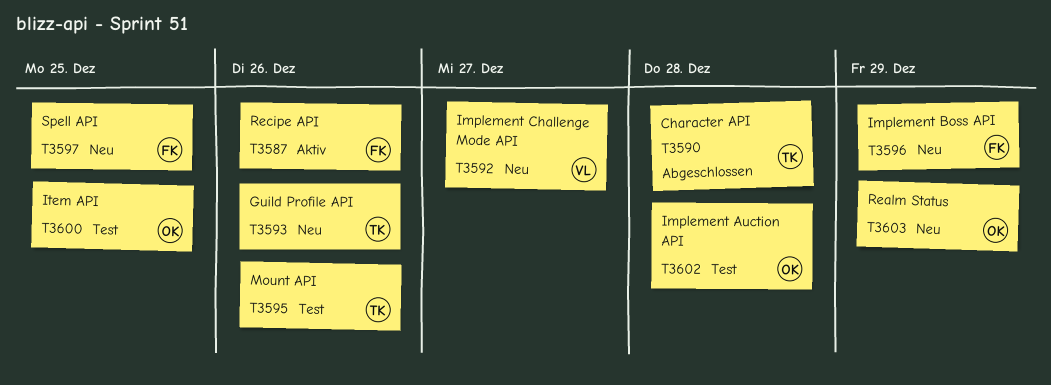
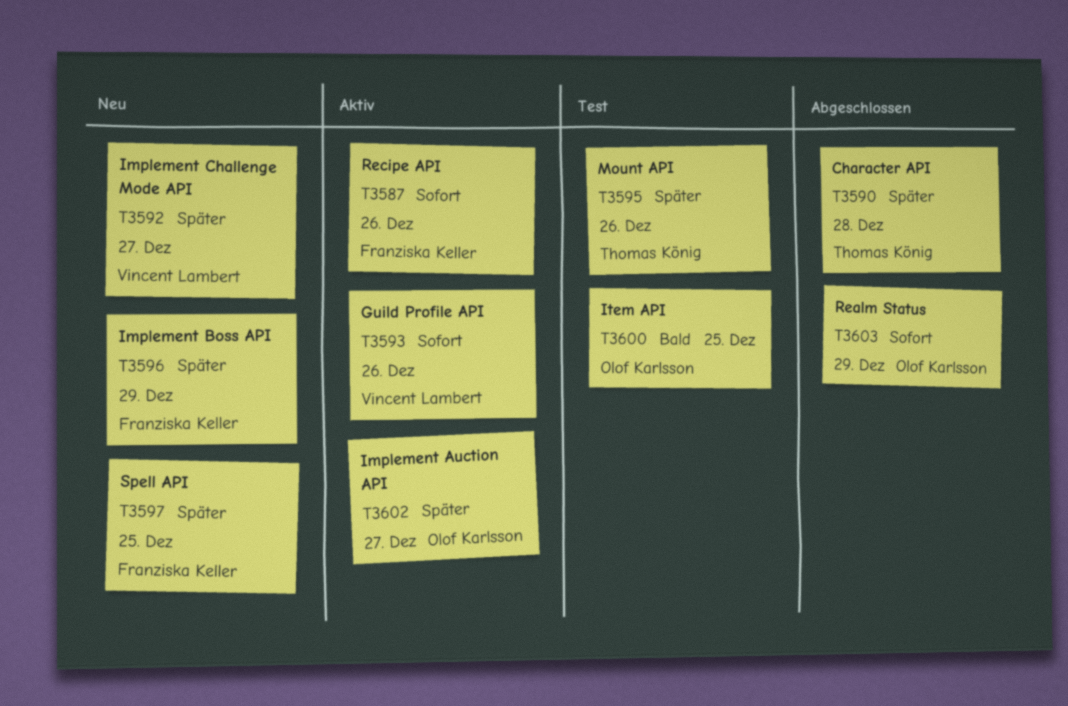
T3593, status: Neu -> Aktiv
T3593, owner: Thomas König -> Vincent Lambert
T3602, status: Test -> Aktiv
T3602, due: Dec 28 -> Dec 27
T3603, status: Neu -> Abgeschlossen

